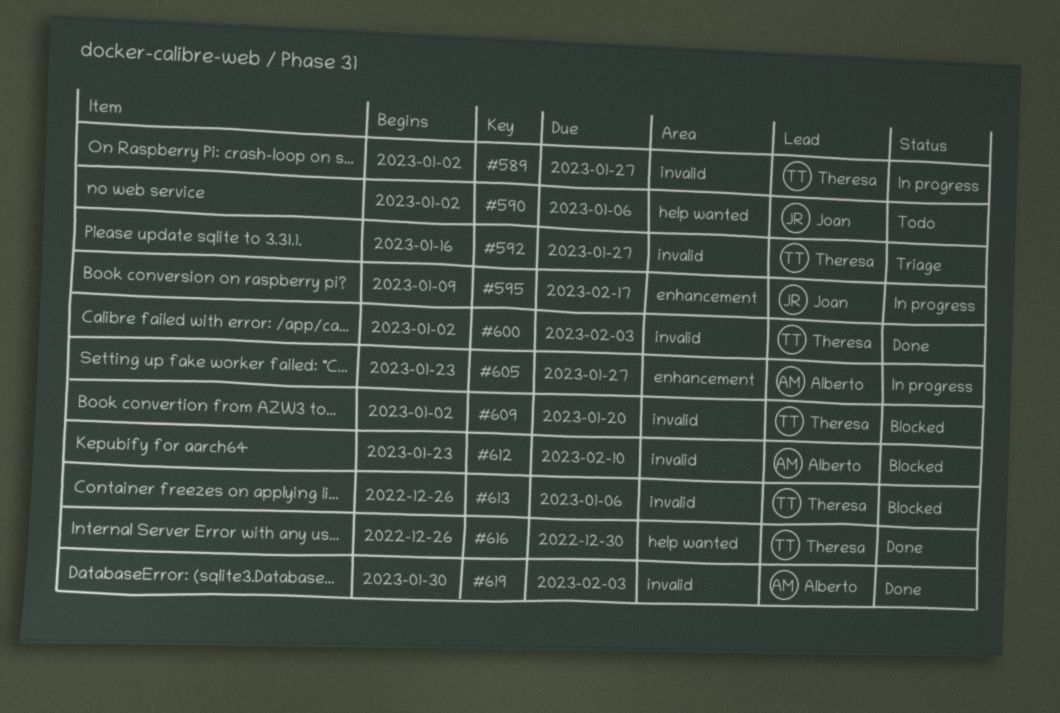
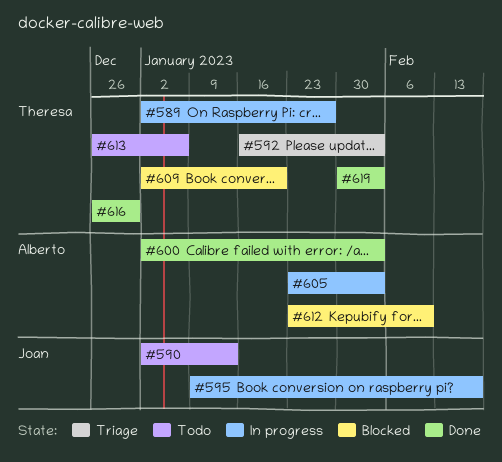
#590, due: Jan 6 -> Jan 13
#592, due: Jan 27 -> Feb 3
#600, owner: Theresa -> Alberto
#605, due: Jan 27 -> Feb 3
#613, status: Blocked -> Todo
#619, owner: Alberto -> Theresa

